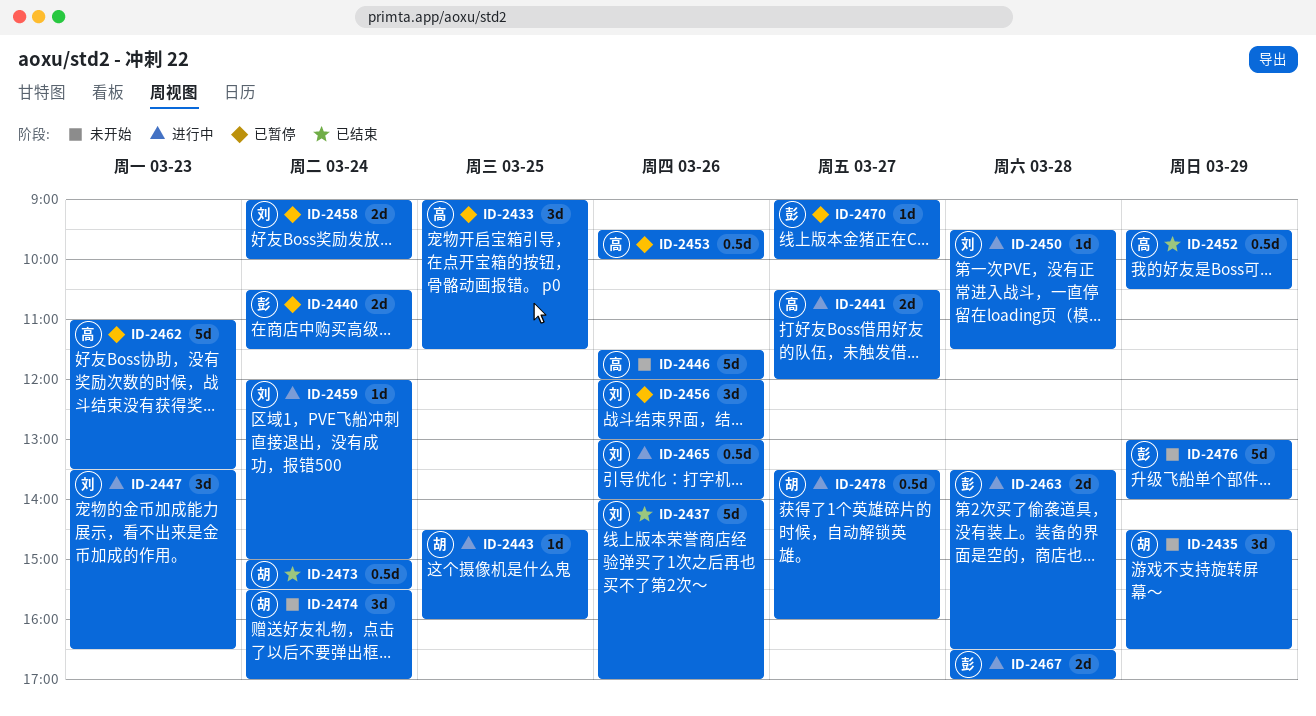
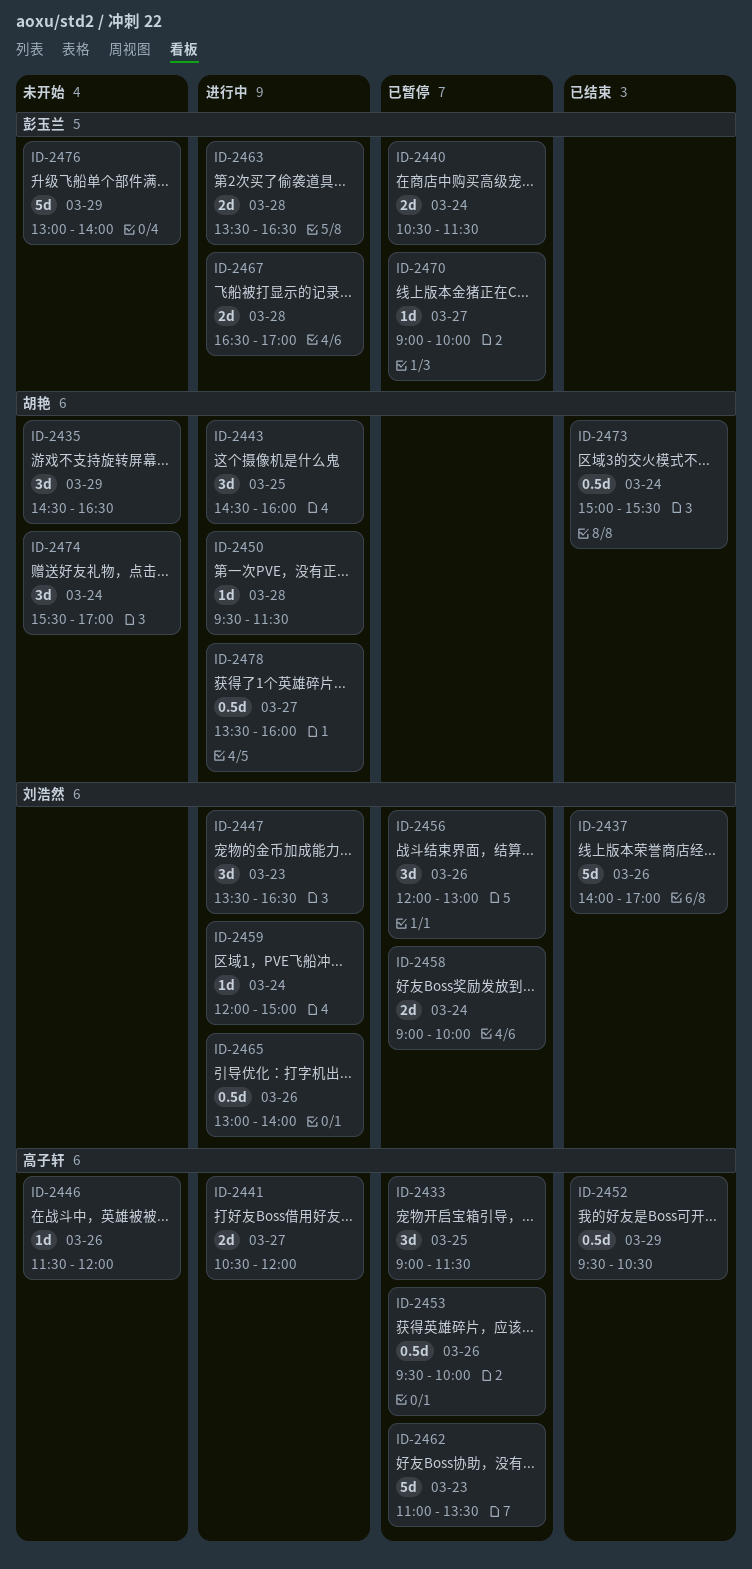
ID-2443, estimate: 1d -> 3d
ID-2446, estimate: 5d -> 1d
ID-2450, owner: 刘浩然 -> 胡艳

